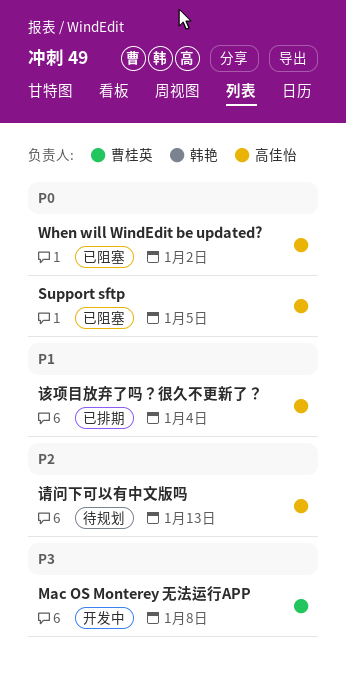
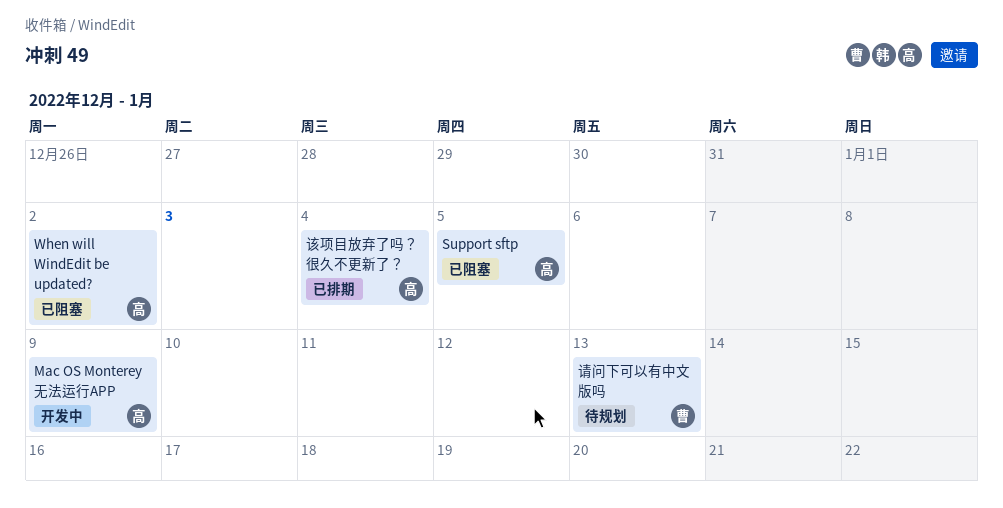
Mac OS Monterey 无法运行APP, owner: 曹桂英 -> 高佳怡
Mac OS Monterey 无法运行APP, due: Jan 8 -> Jan 9
请问下可以有中文版吗, owner: 高佳怡 -> 曹桂英

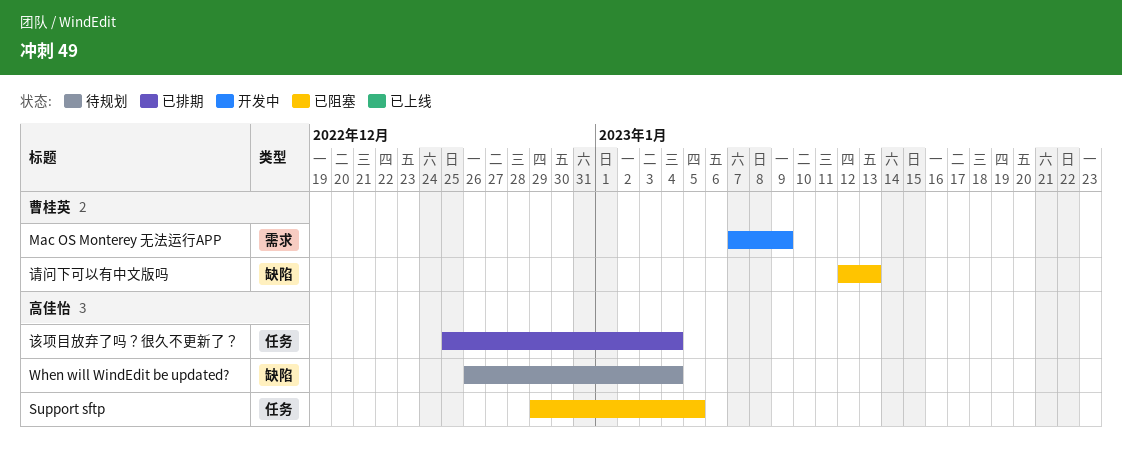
Mac OS Monterey 无法运行APP, owner: 高佳怡 -> 曹桂英
When will WindEdit be updated?, status: 已阻塞 -> 待规划
When will WindEdit be updated?, due: Jan 2 -> Jan 4
请问下可以有中文版吗, status: 待规划 -> 已阻塞

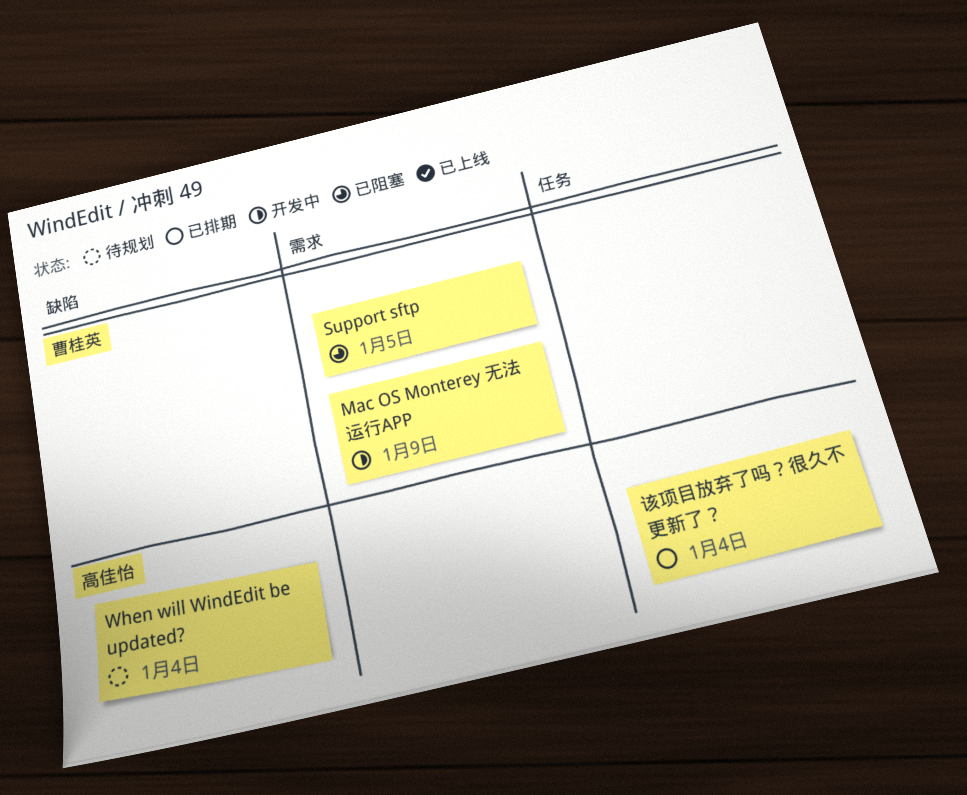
Support sftp, owner: 高佳怡 -> 曹桂英
Support sftp, label: 任务 -> 需求
请问下可以有中文版吗: present -> none

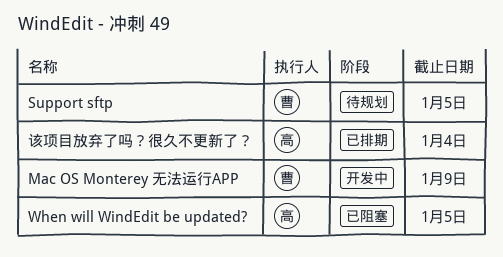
Support sftp, status: 已阻塞 -> 待规划
When will WindEdit be updated?, status: 待规划 -> 已阻塞
When will WindEdit be updated?, due: Jan 4 -> Jan 5

